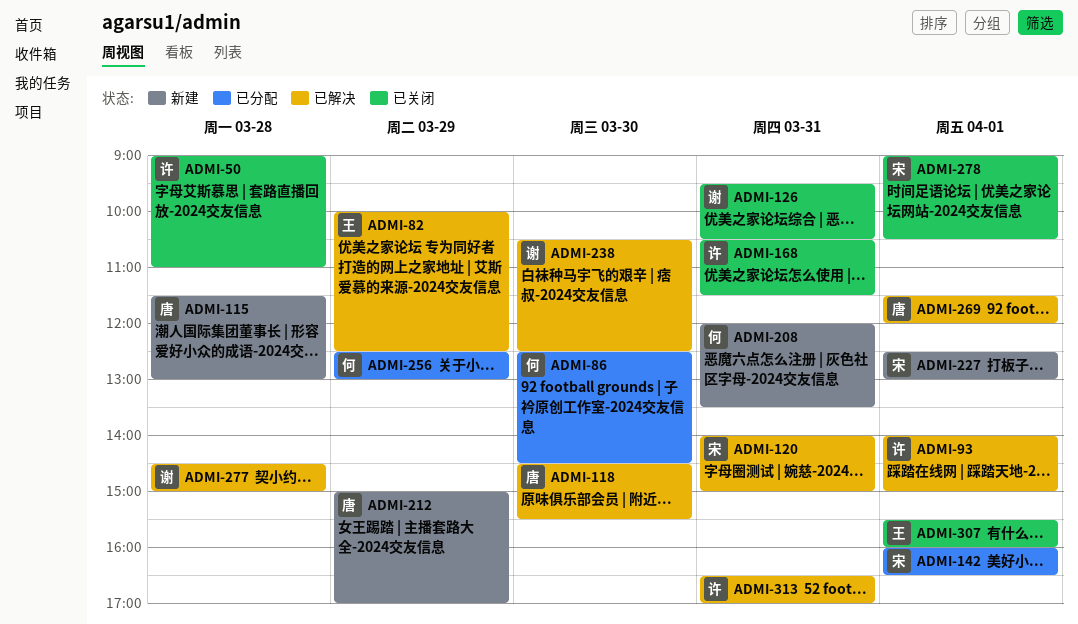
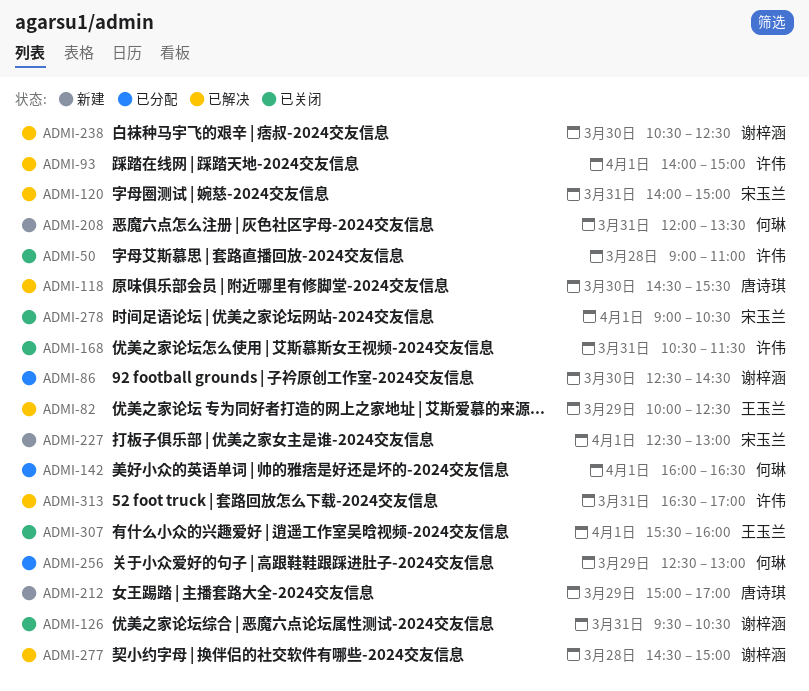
ADMI-86, owner: 何琳 -> 谢梓涵
ADMI-115: present -> none
ADMI-142, owner: 宋玉兰 -> 何琳
ADMI-269: present -> none

